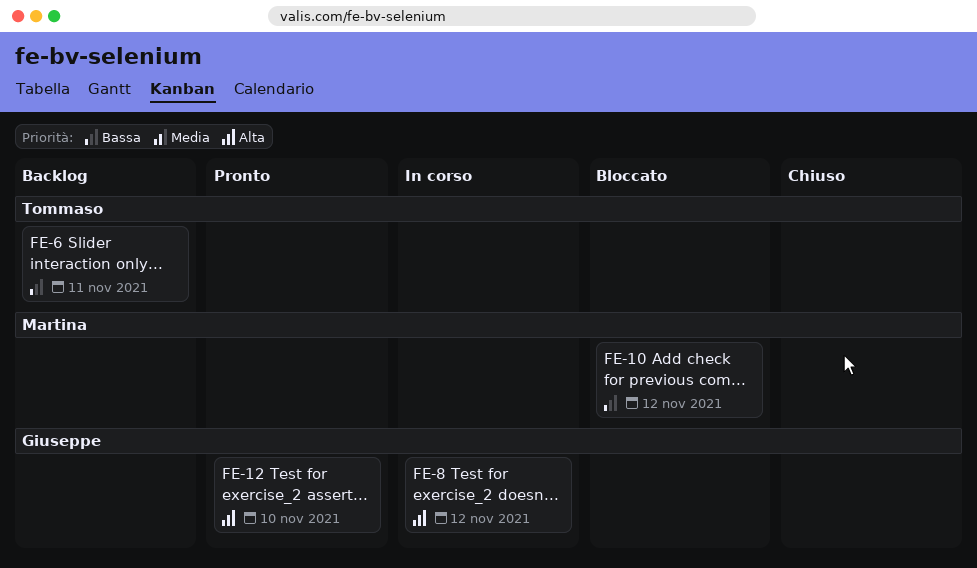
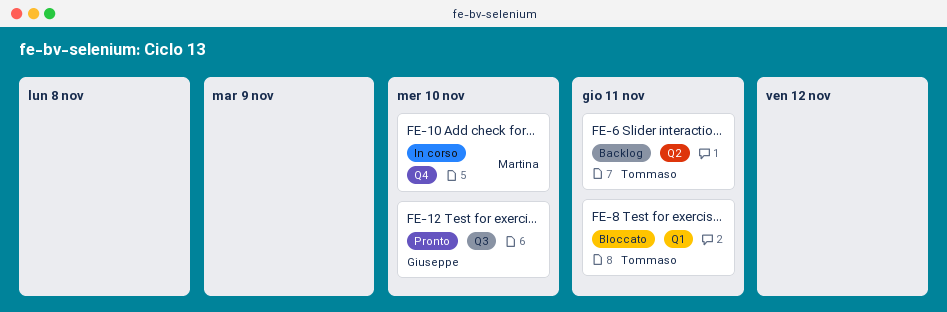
FE-8, status: In corso -> Bloccato
FE-8, owner: Giuseppe -> Tommaso
FE-8, due: Nov 12 -> Nov 11
FE-10, status: Bloccato -> In corso
FE-10, due: Nov 12 -> Nov 10

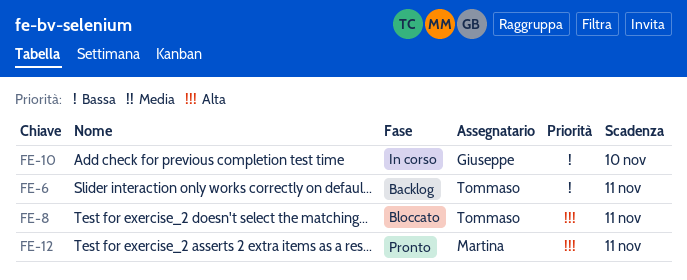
FE-10, owner: Martina -> Giuseppe
FE-12, owner: Giuseppe -> Martina
FE-12, due: Nov 10 -> Nov 11

